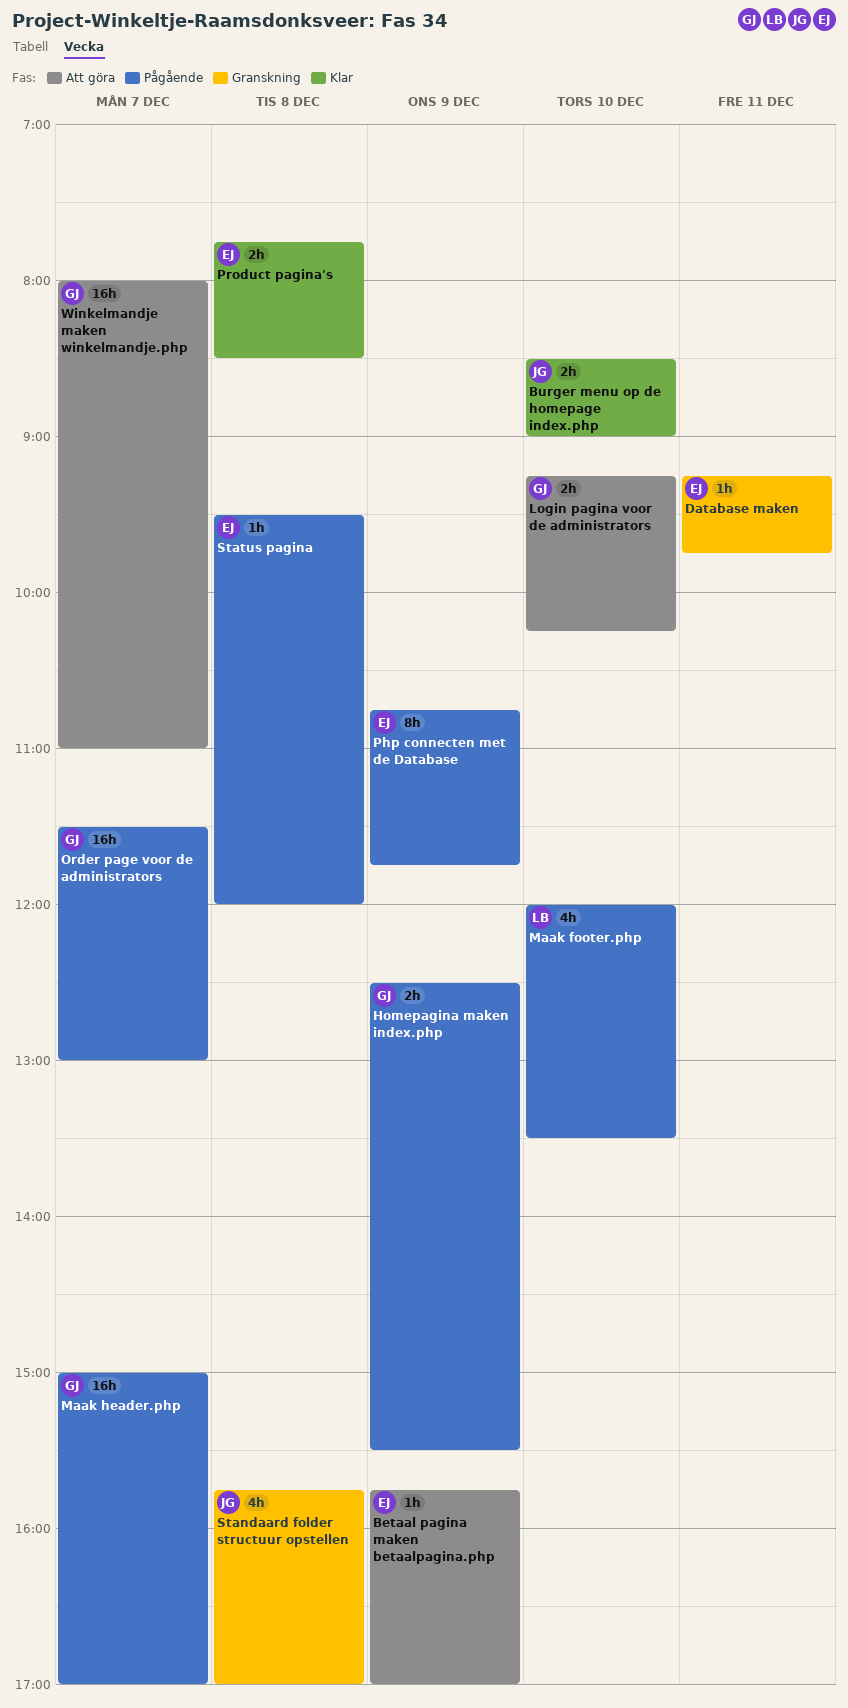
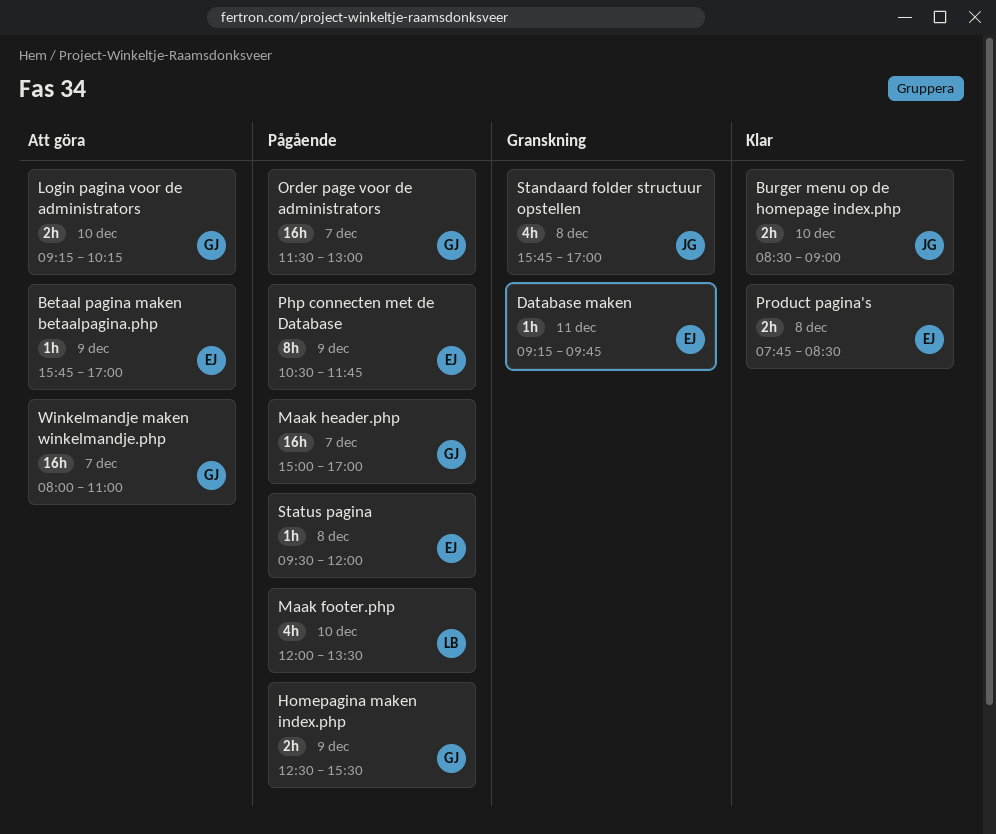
Php connecten met de Database, begins: 10:45 -> 10:30

